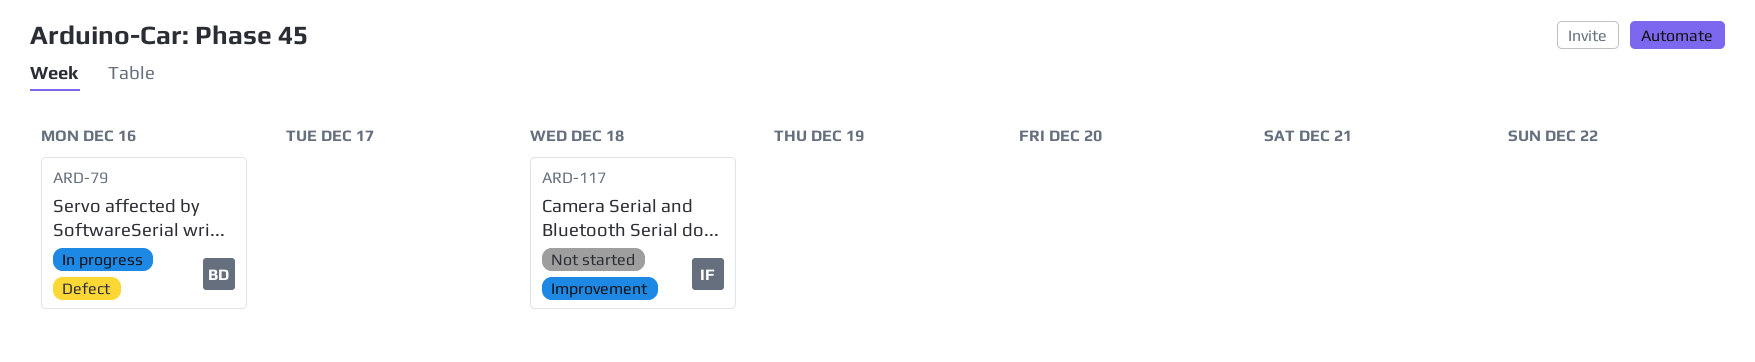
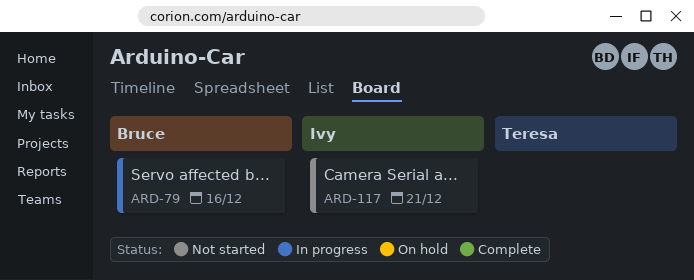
ARD-117, due: Dec 18 -> Dec 21

